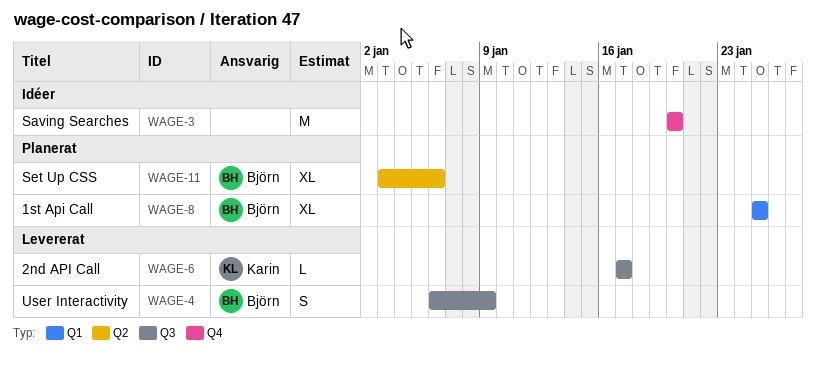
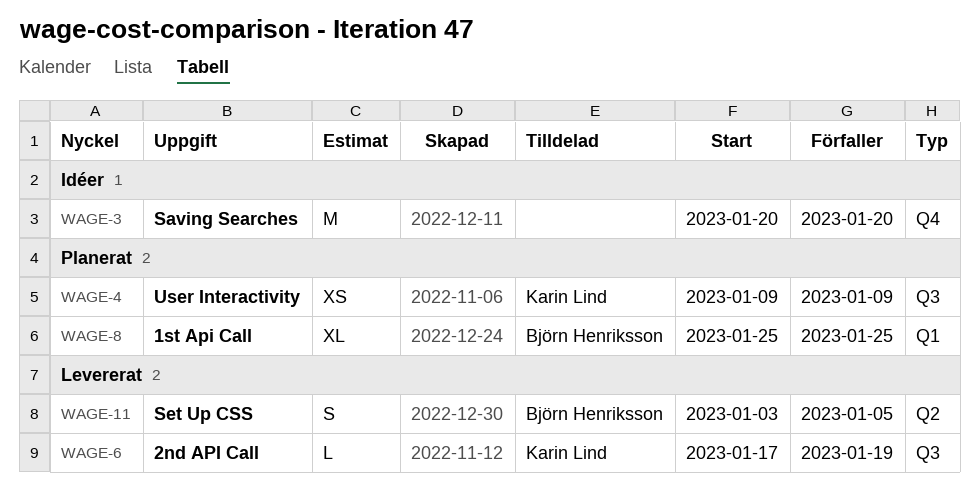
WAGE-4, status: Levererat -> Planerat
WAGE-4, owner: Björn Henriksson -> Karin Lind
WAGE-4, estimate: S -> XS
WAGE-4, start: Jan 6 -> Jan 9
WAGE-6, due: Jan 17 -> Jan 19
WAGE-11, status: Planerat -> Levererat
WAGE-11, estimate: XL -> S
WAGE-11, due: Jan 6 -> Jan 5

